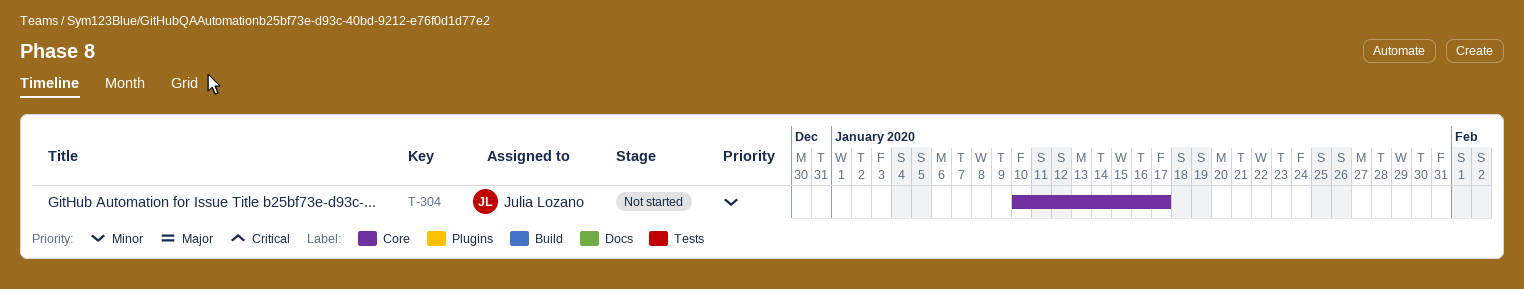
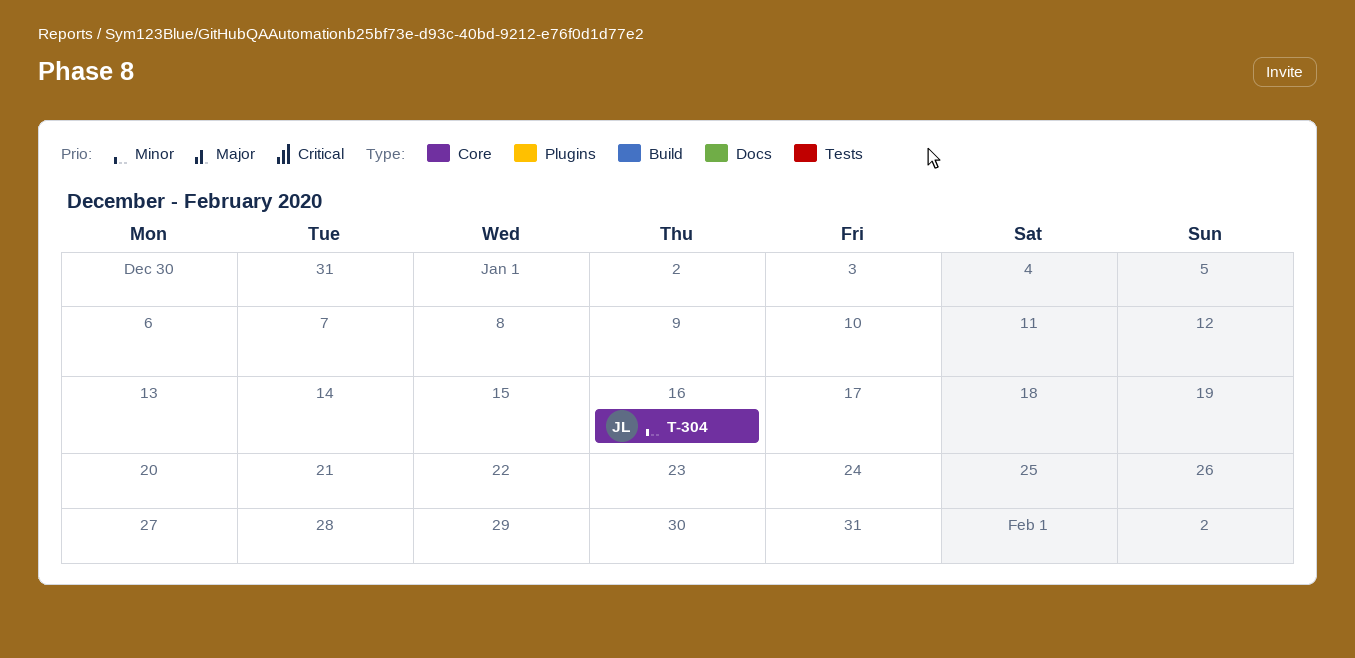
T-304, start: Jan 10 -> Jan 16
T-304, due: Jan 17 -> Jan 16

